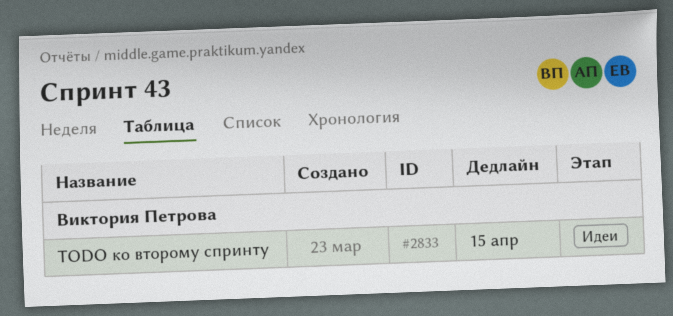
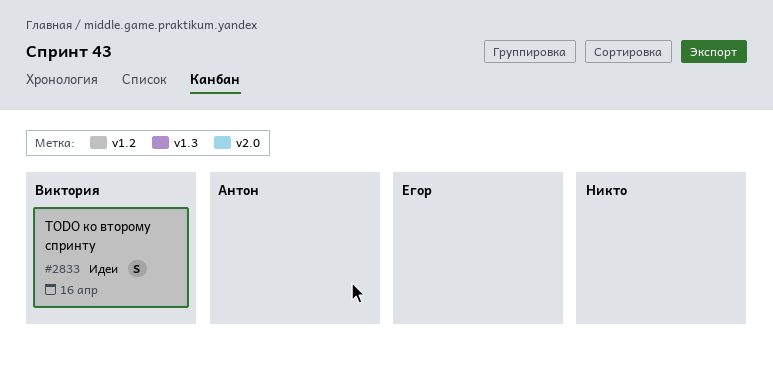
#2833, due: Apr 15 -> Apr 16

